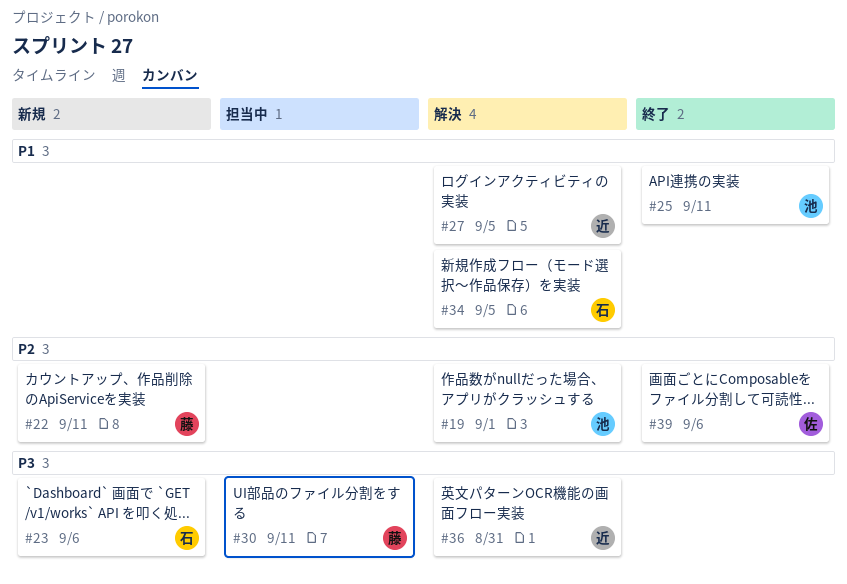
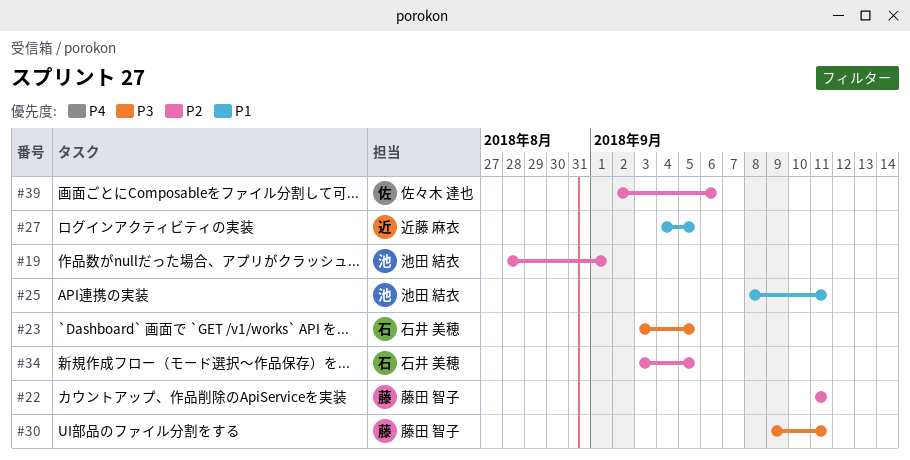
#23, due: Sep 6 -> Sep 5
#34, priority: P1 -> P2
#36: present -> none

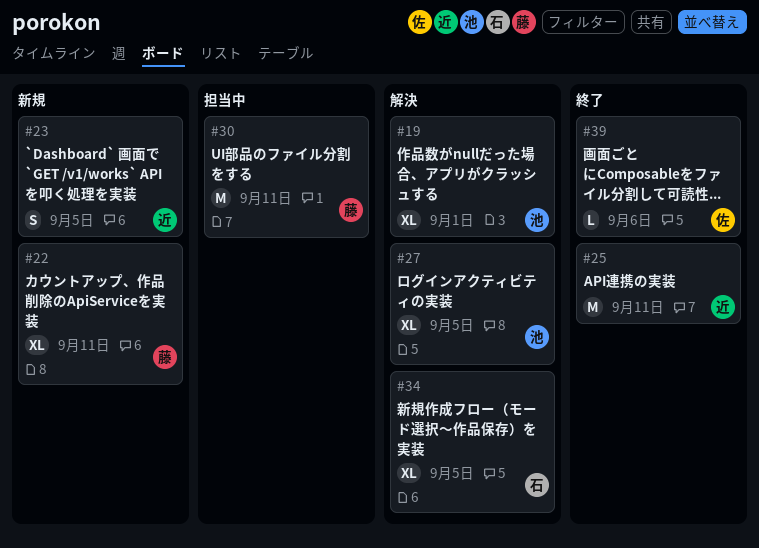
#23, owner: 石井 美穂 -> 近藤 麻衣
#25, owner: 池田 結衣 -> 近藤 麻衣
#27, owner: 近藤 麻衣 -> 池田 結衣

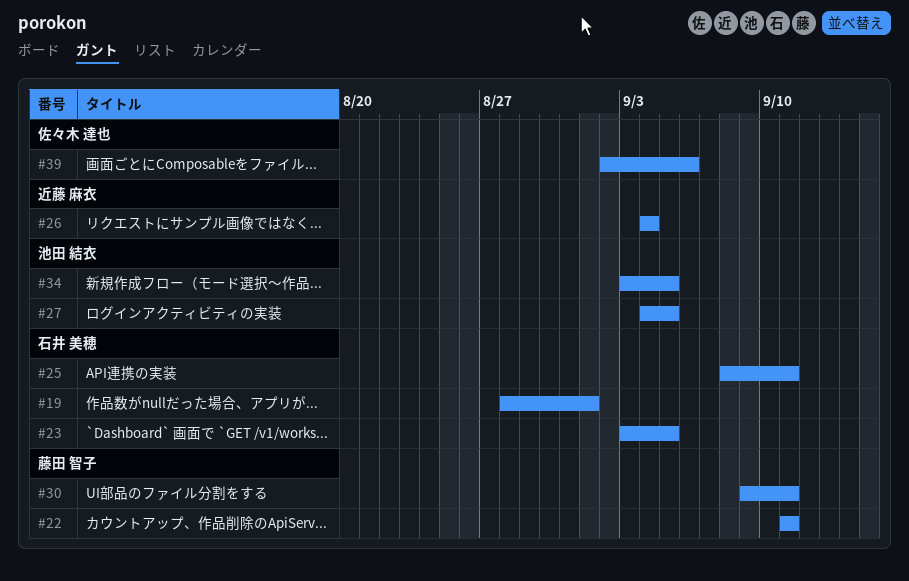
#19, owner: 池田 結衣 -> 石井 美穂
#23, owner: 近藤 麻衣 -> 石井 美穂
#25, owner: 近藤 麻衣 -> 石井 美穂
#26: none -> present
#34, owner: 石井 美穂 -> 池田 結衣

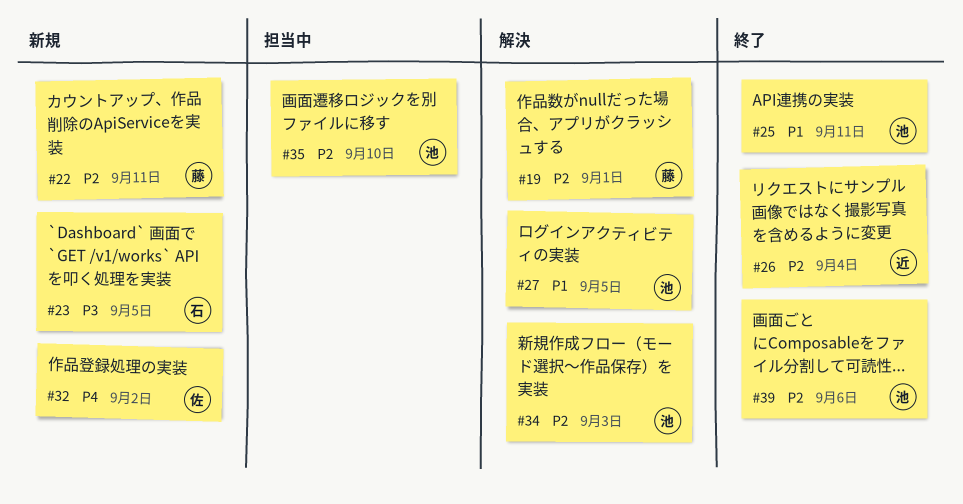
#19, owner: 石井 美穂 -> 藤田 智子
#25, owner: 石井 美穂 -> 池田 結衣
#30: present -> none
#32: none -> present
#34, due: Sep 5 -> Sep 3
#35: none -> present
#39, owner: 佐々木 達也 -> 池田 結衣

